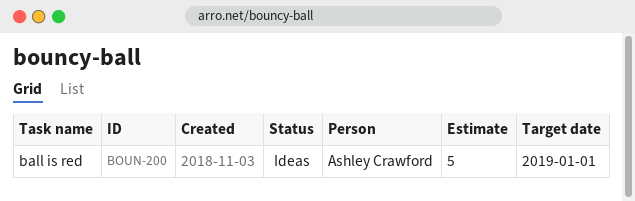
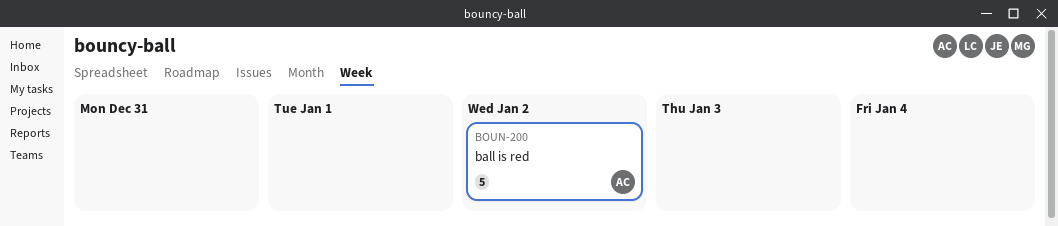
BOUN-200, due: Jan 1 -> Jan 2

